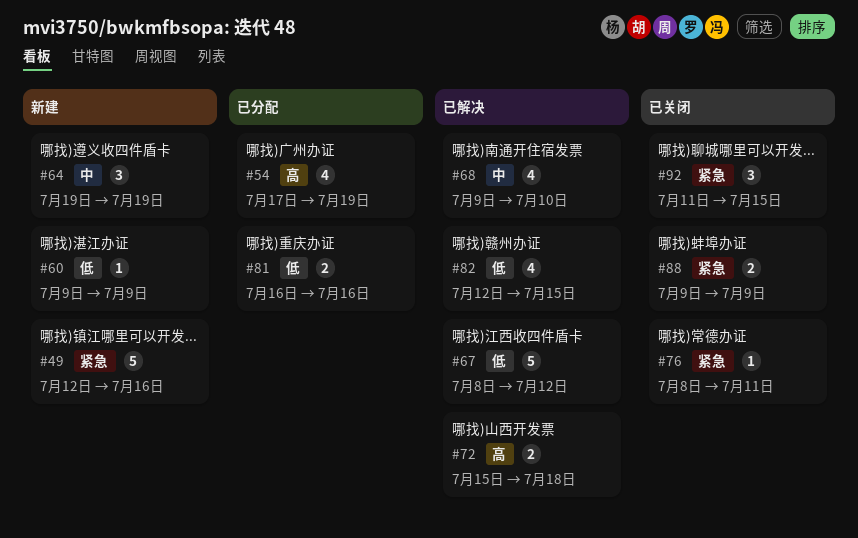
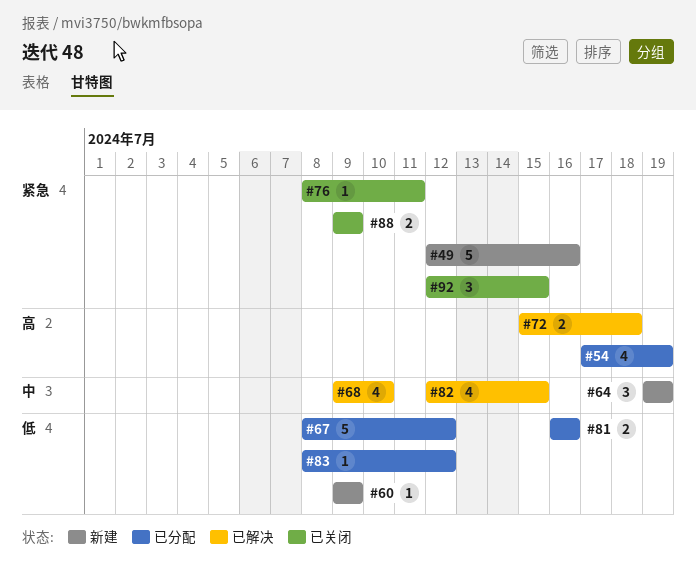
#67, status: 已解决 -> 已分配
#82, priority: 低 -> 中
#83: none -> present
#92, start: Jul 11 -> Jul 12

